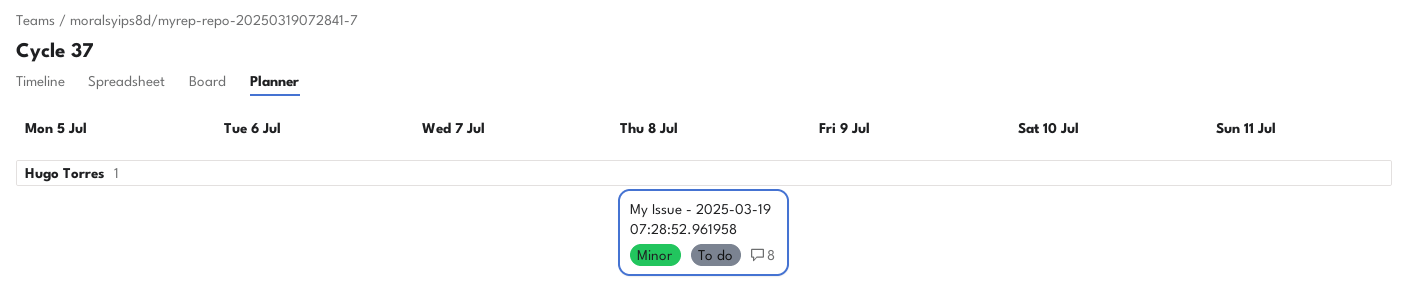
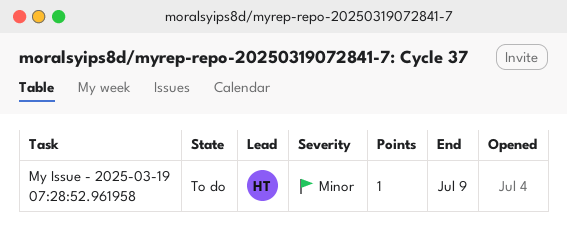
My Issue - 2025-03-19 07:28:52.961958, due: Jul 8 -> Jul 9

